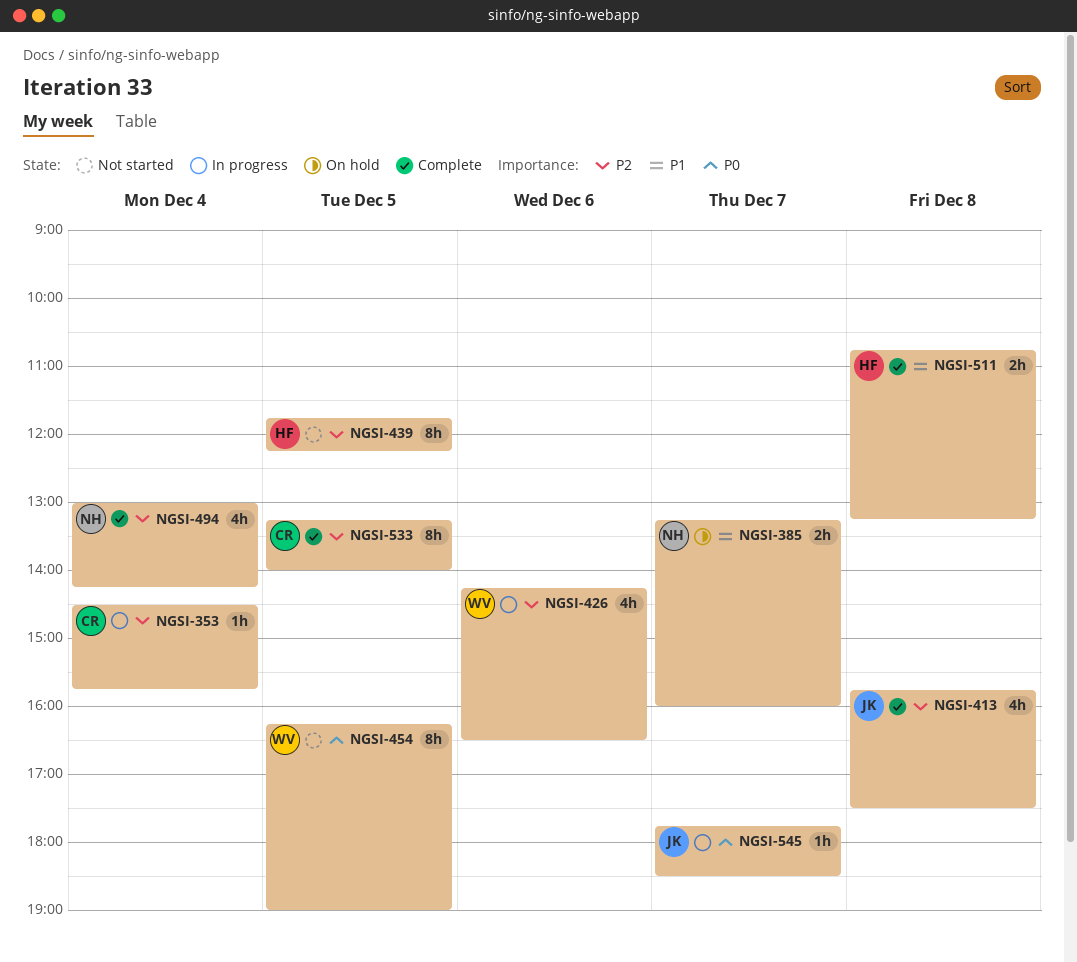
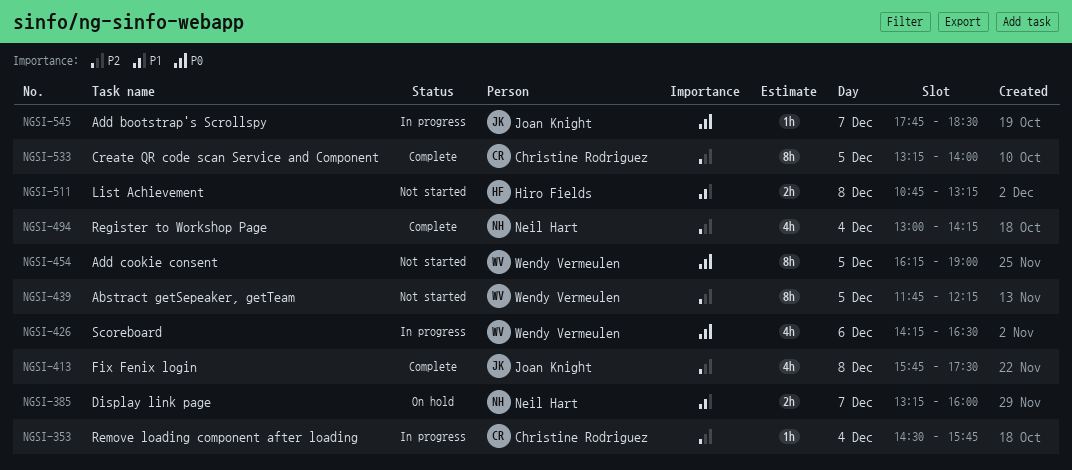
NGSI-426, priority: P2 -> P0
NGSI-439, owner: Hiro Fields -> Wendy Vermeulen
NGSI-511, status: Complete -> Not started

